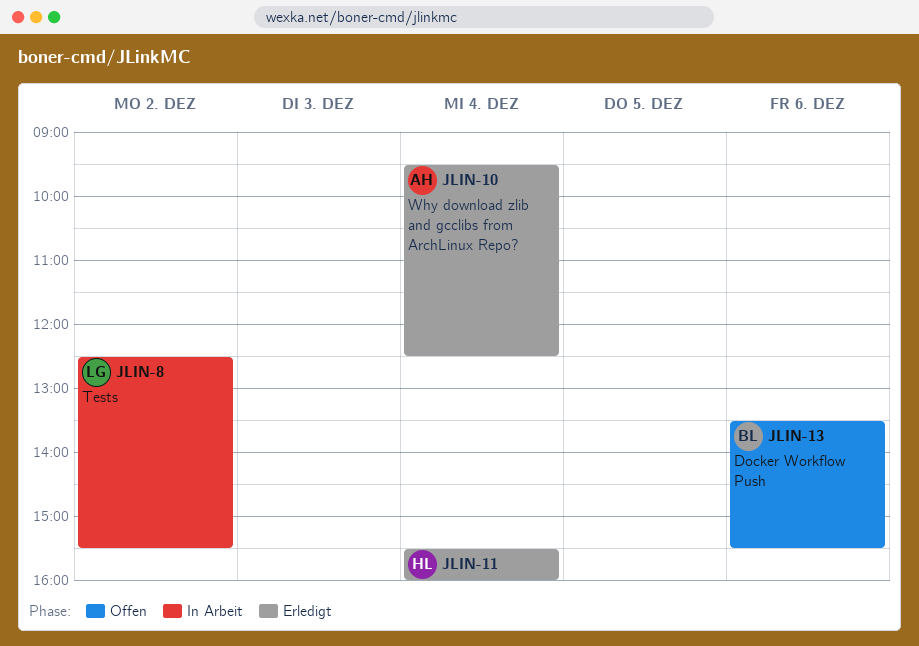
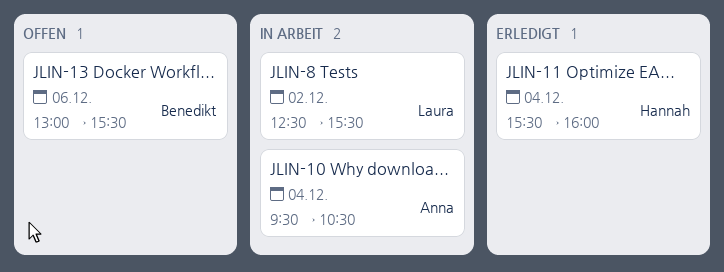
JLIN-10, status: Erledigt -> In Arbeit
JLIN-10, ends: 12:30 -> 10:30
JLIN-13, begins: 13:30 -> 13:00

